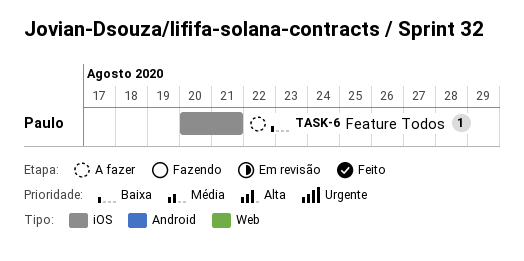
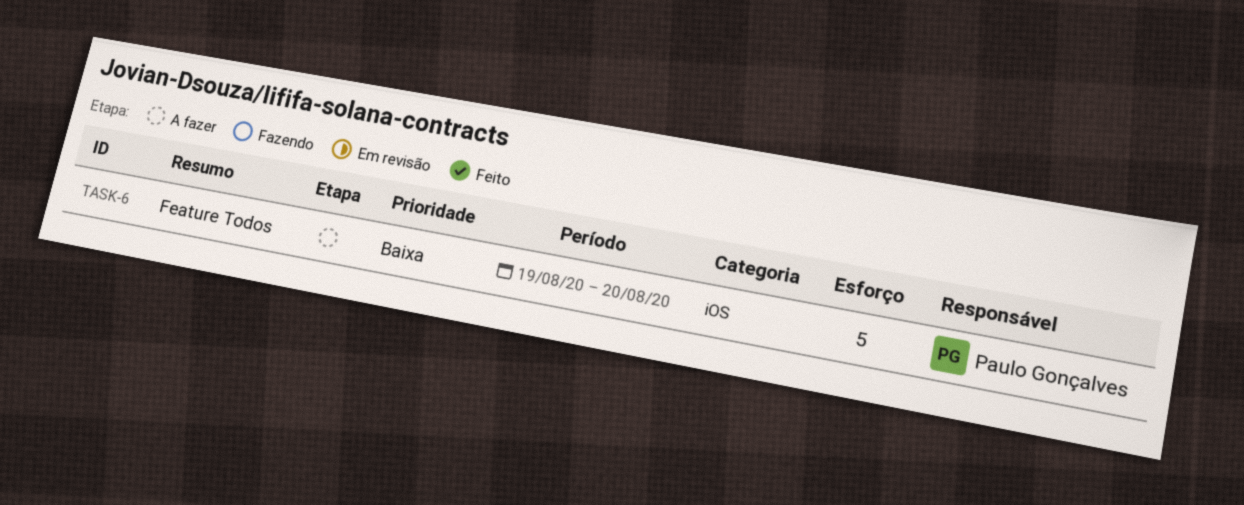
TASK-6, estimate: 1 -> 5
TASK-6, start: Aug 20 -> Aug 19
TASK-6, due: Aug 21 -> Aug 20

